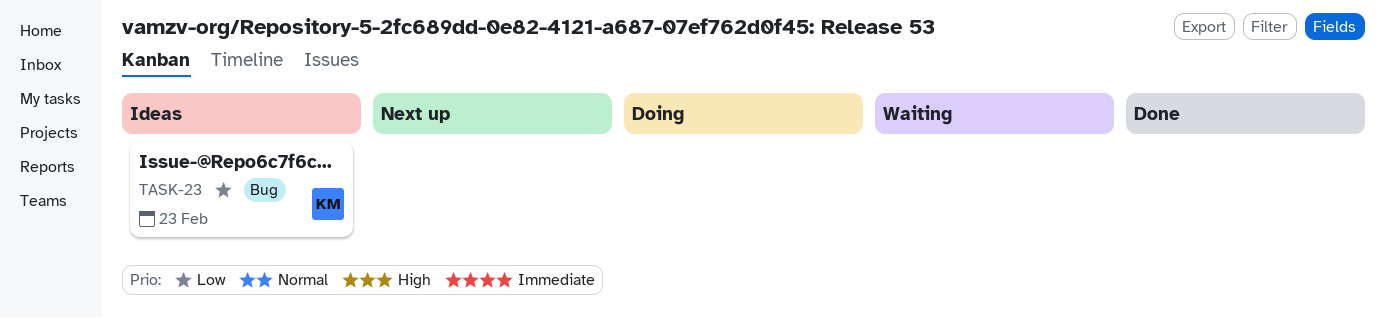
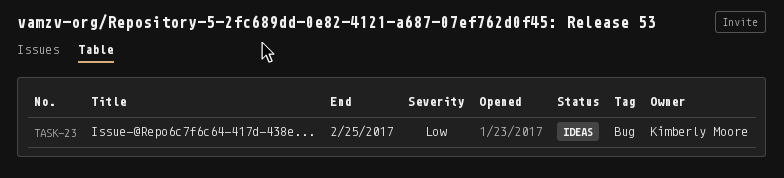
TASK-23, due: Feb 23 -> Feb 25

